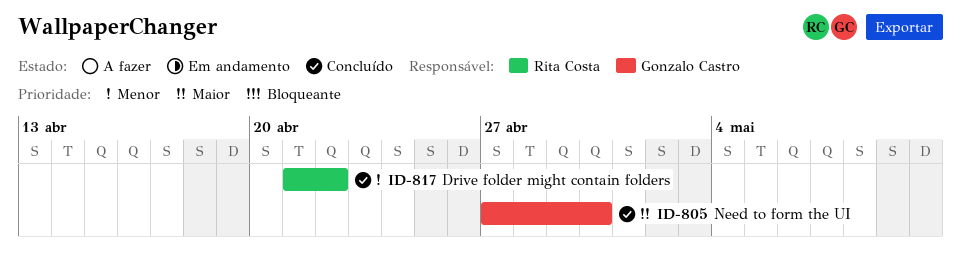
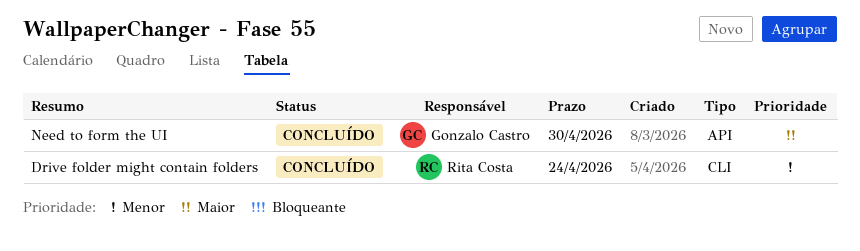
Drive folder might contain folders, due: Apr 22 -> Apr 24

